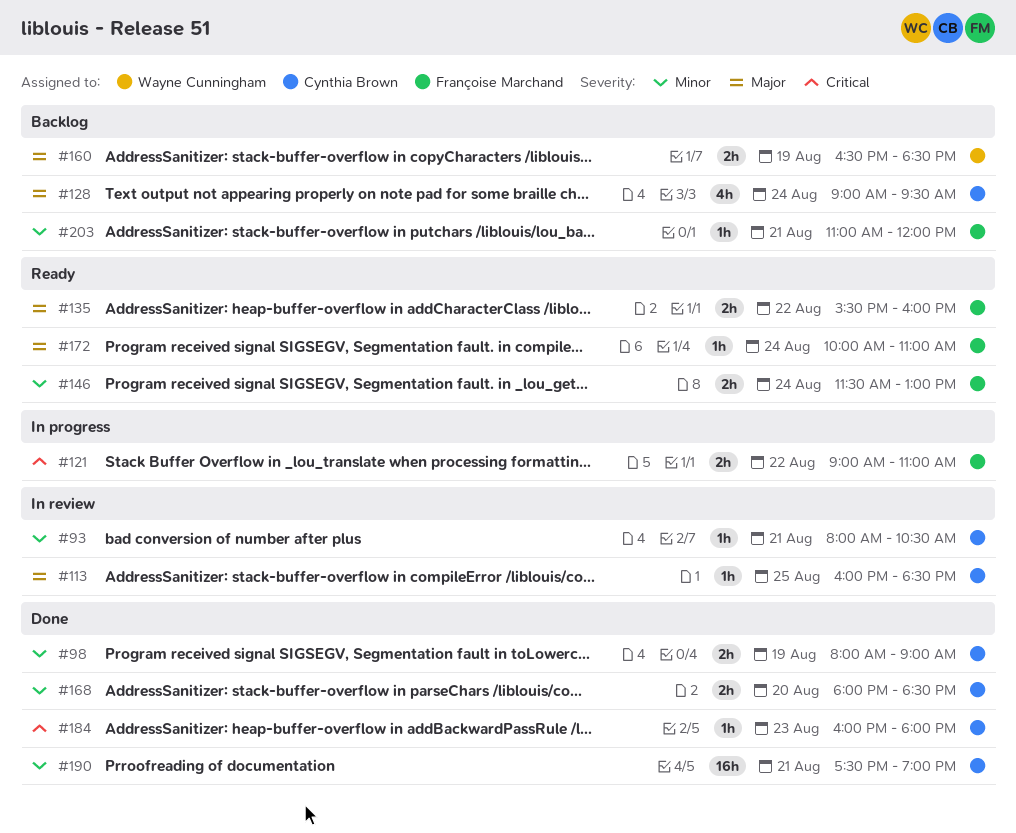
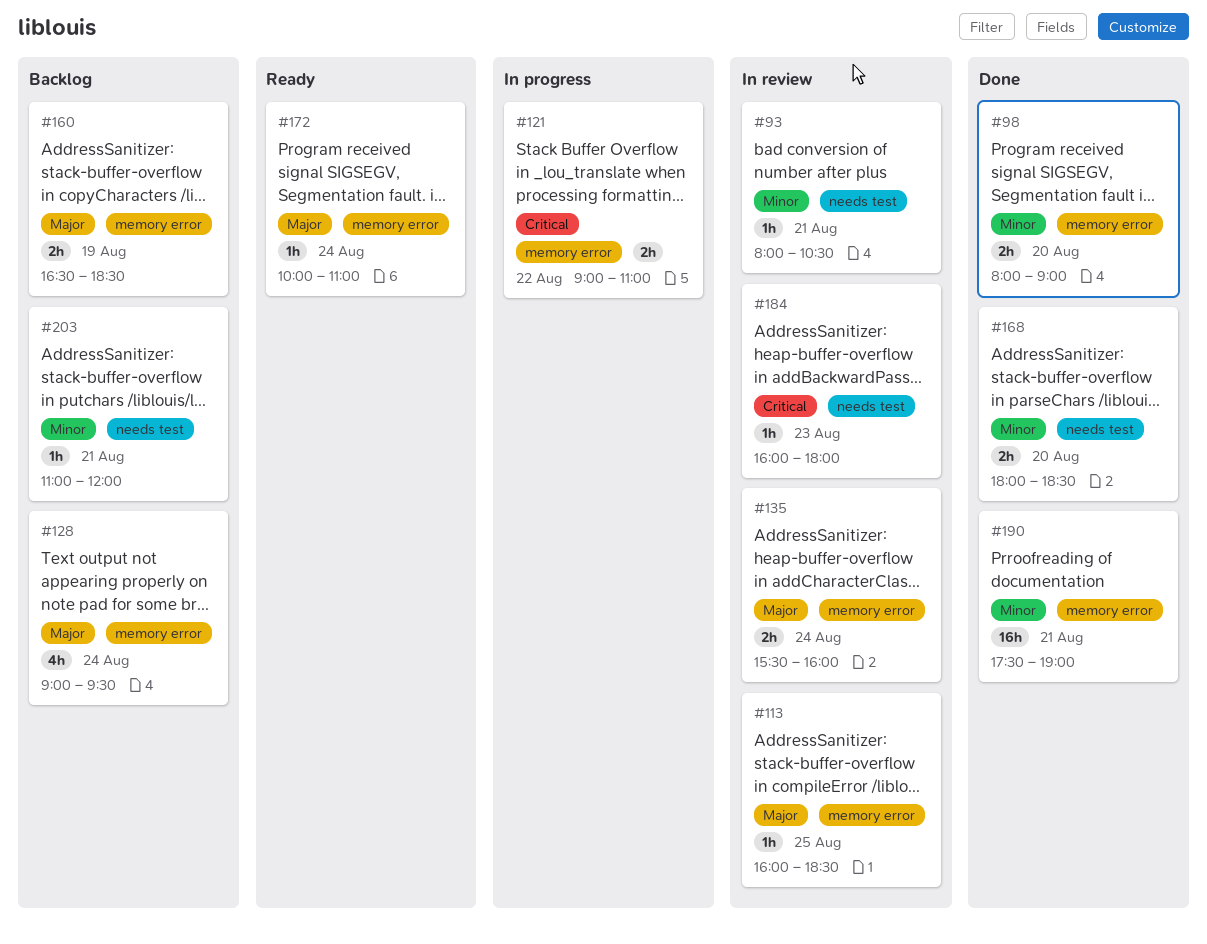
#98, day: Aug 19 -> Aug 20
#135, status: Ready -> In review
#135, day: Aug 22 -> Aug 24
#146: present -> none
#184, status: Done -> In review

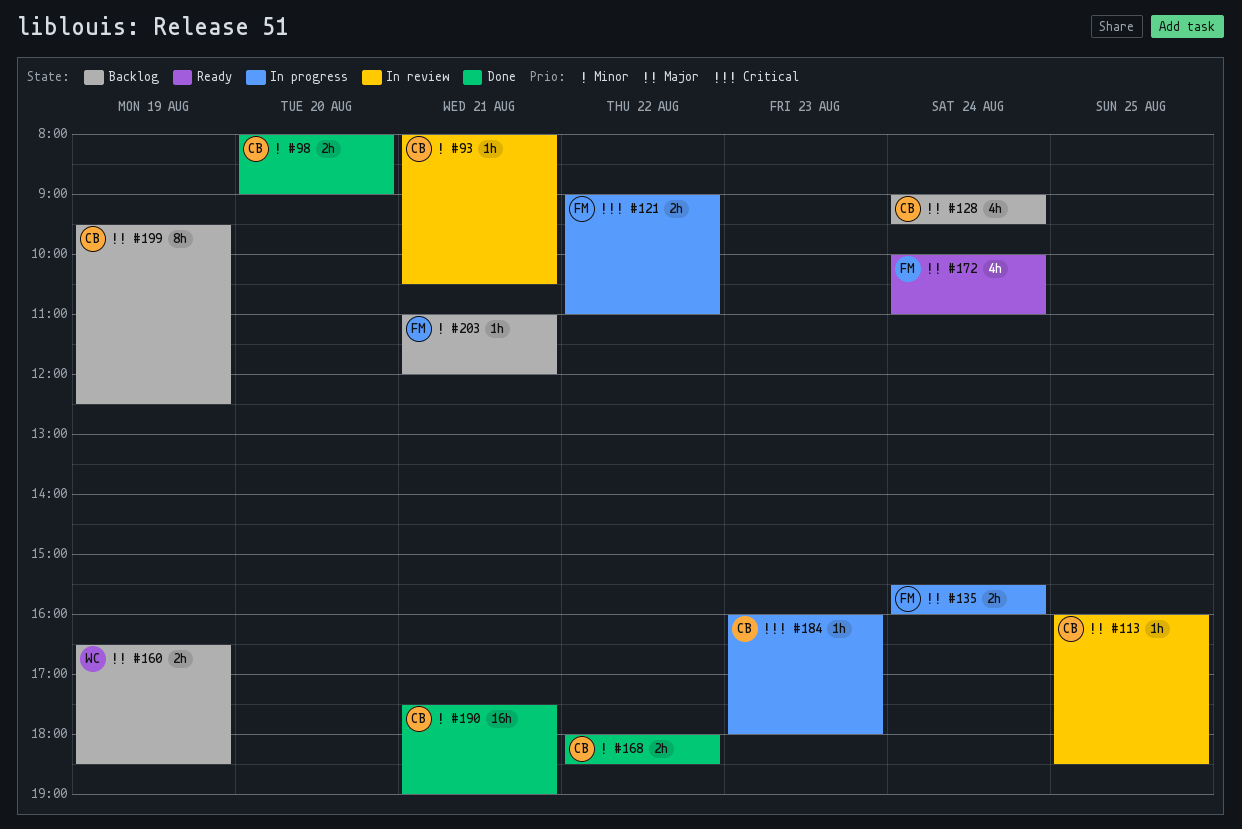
#135, status: In review -> In progress
#168, day: Aug 20 -> Aug 22
#172, estimate: 1h -> 4h
#184, status: In review -> In progress
#199: none -> present

